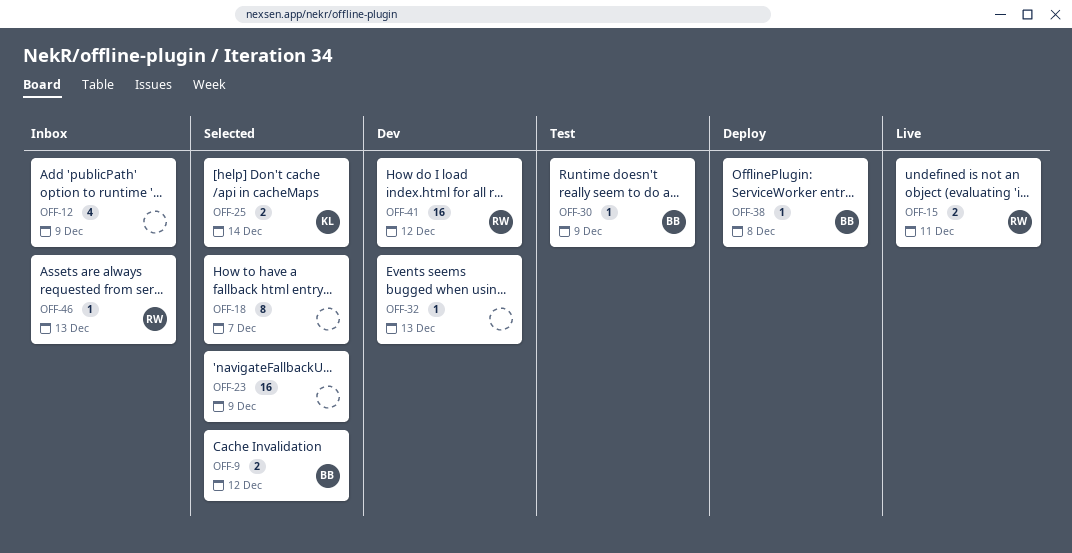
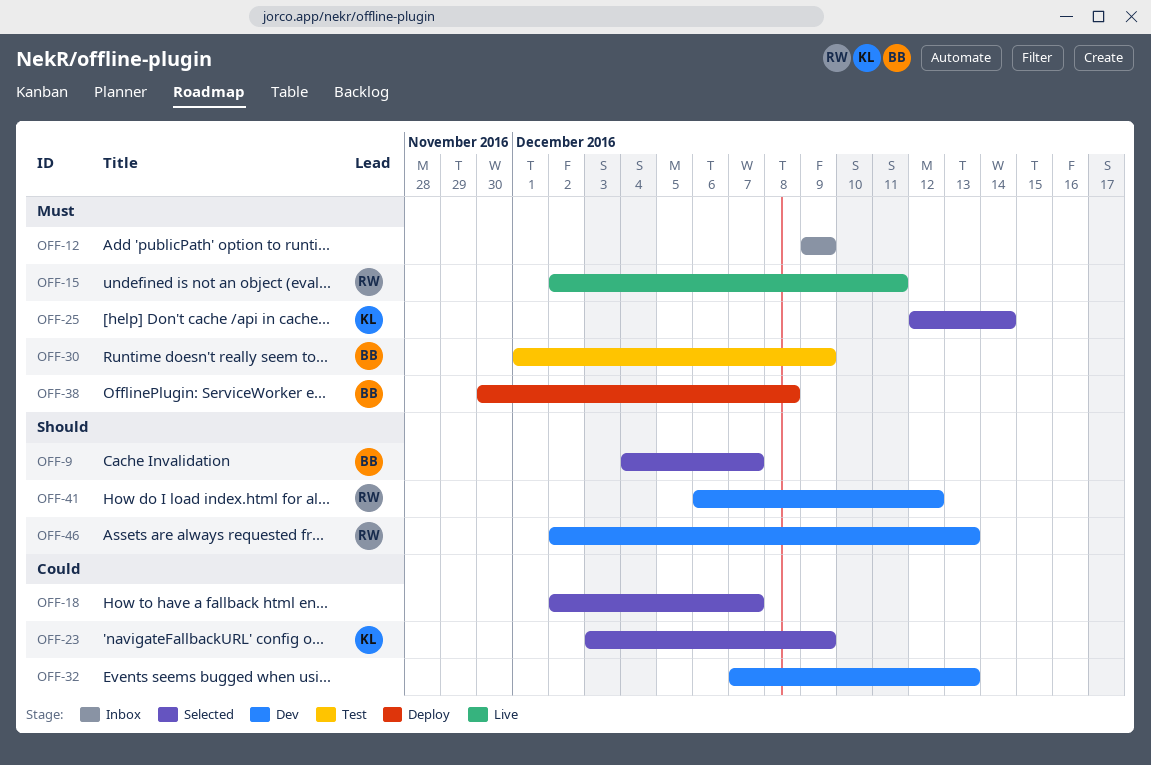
OFF-9, due: Dec 12 -> Dec 7
OFF-23, owner: none -> KL
OFF-46, status: Inbox -> Dev

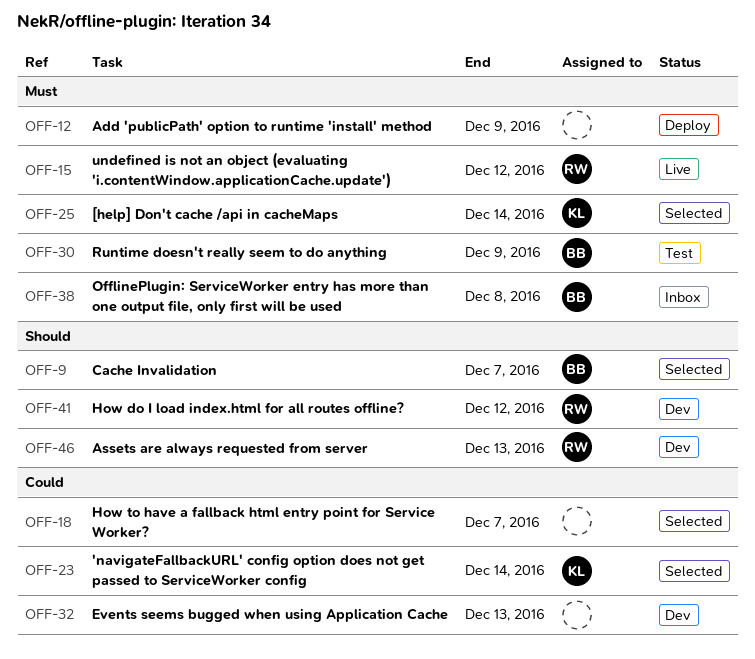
OFF-12, status: Inbox -> Deploy
OFF-15, due: Dec 11 -> Dec 12
OFF-23, due: Dec 9 -> Dec 14
OFF-38, status: Deploy -> Inbox

